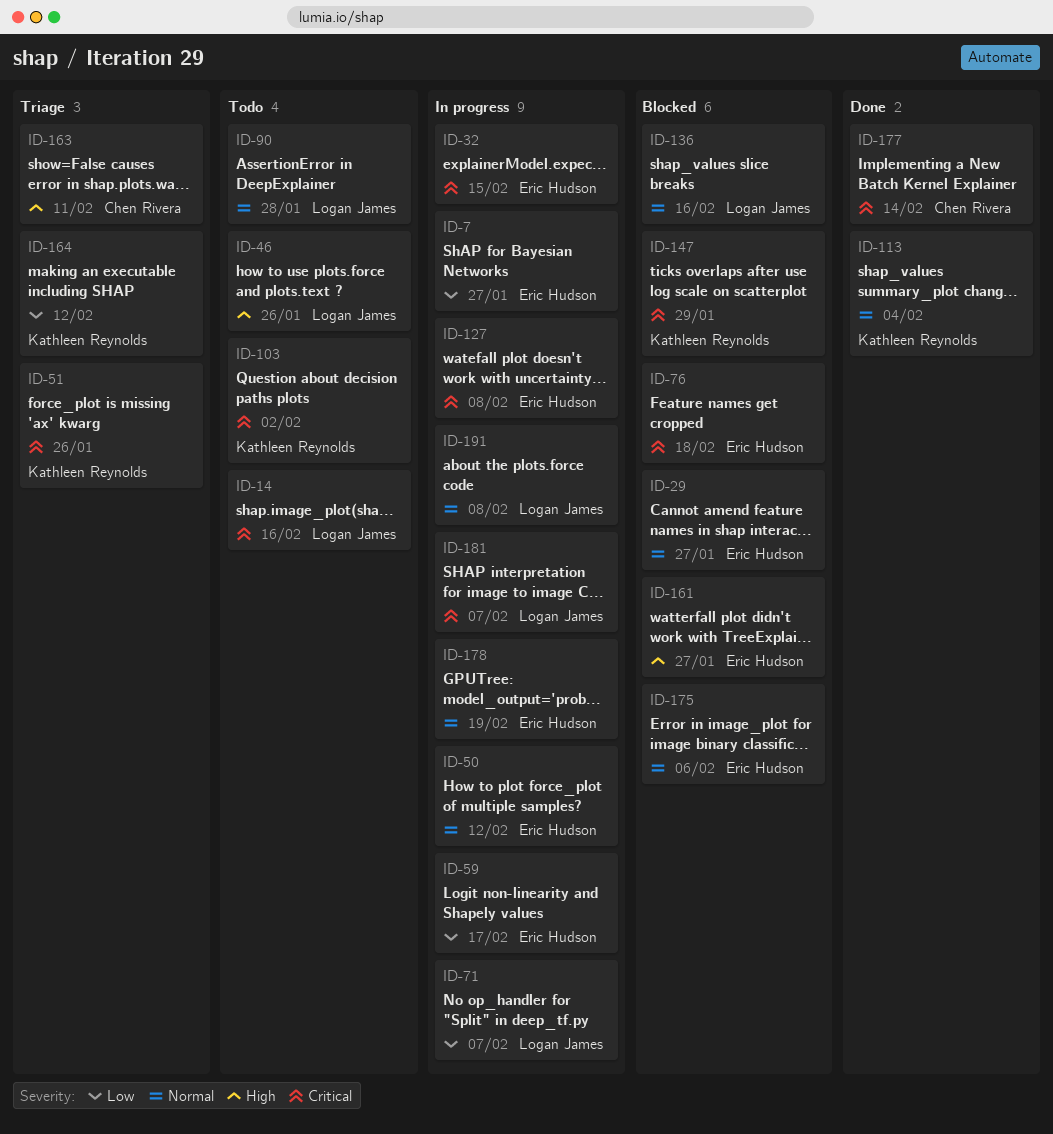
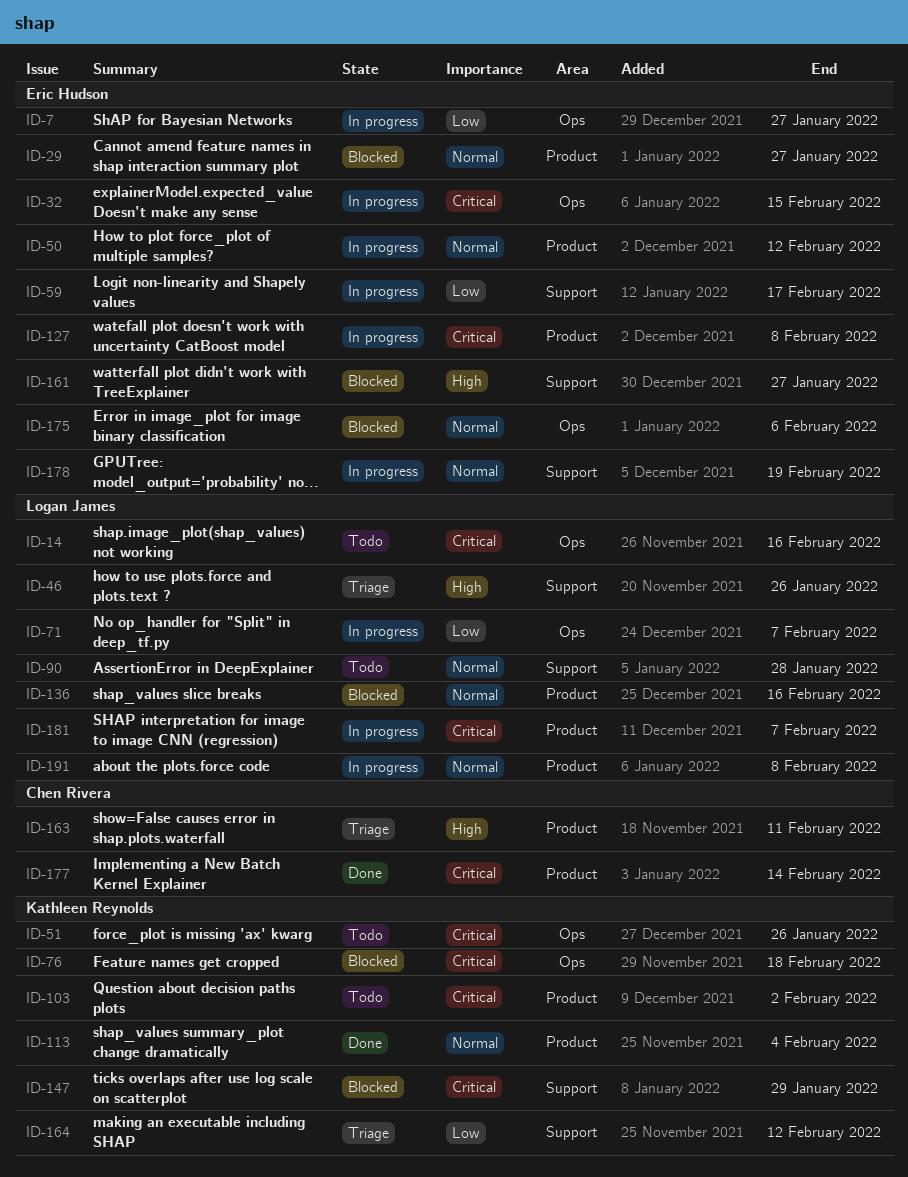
ID-46, status: Todo -> Triage
ID-51, status: Triage -> Todo
ID-76, owner: Eric Hudson -> Kathleen Reynolds

